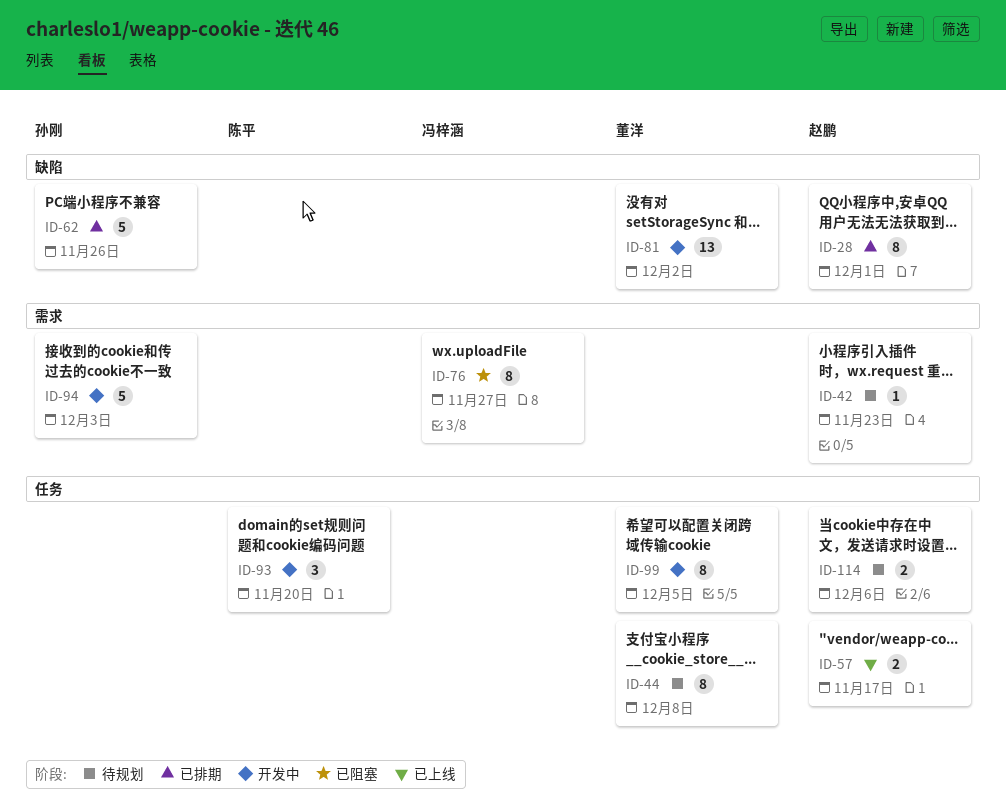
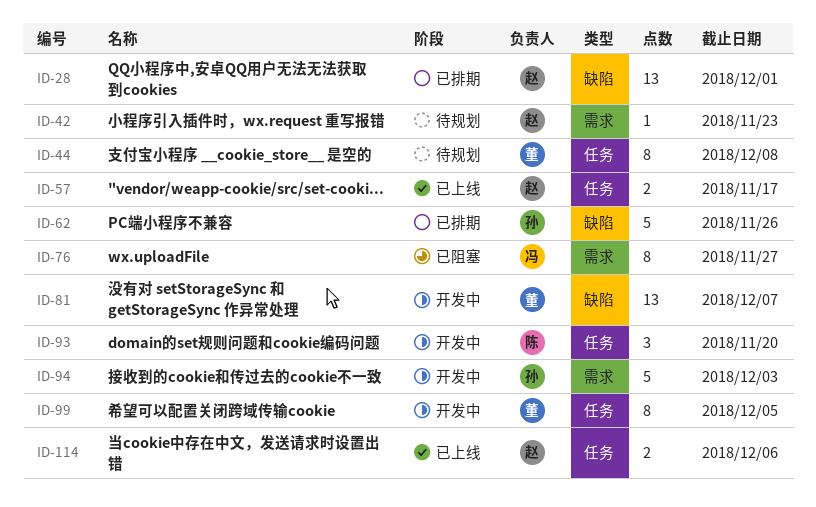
ID-28, estimate: 8 -> 13
ID-81, due: Dec 2 -> Dec 7
ID-114, status: 待规划 -> 已上线

